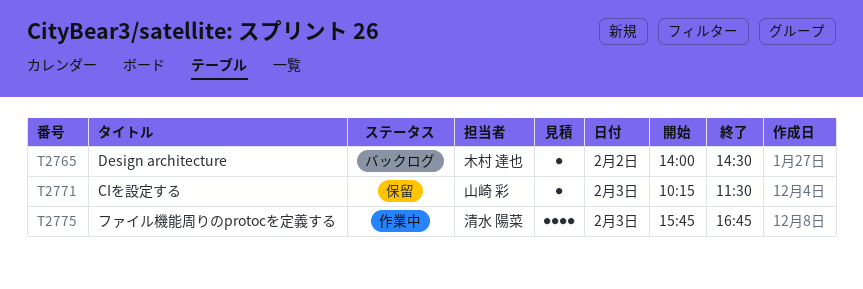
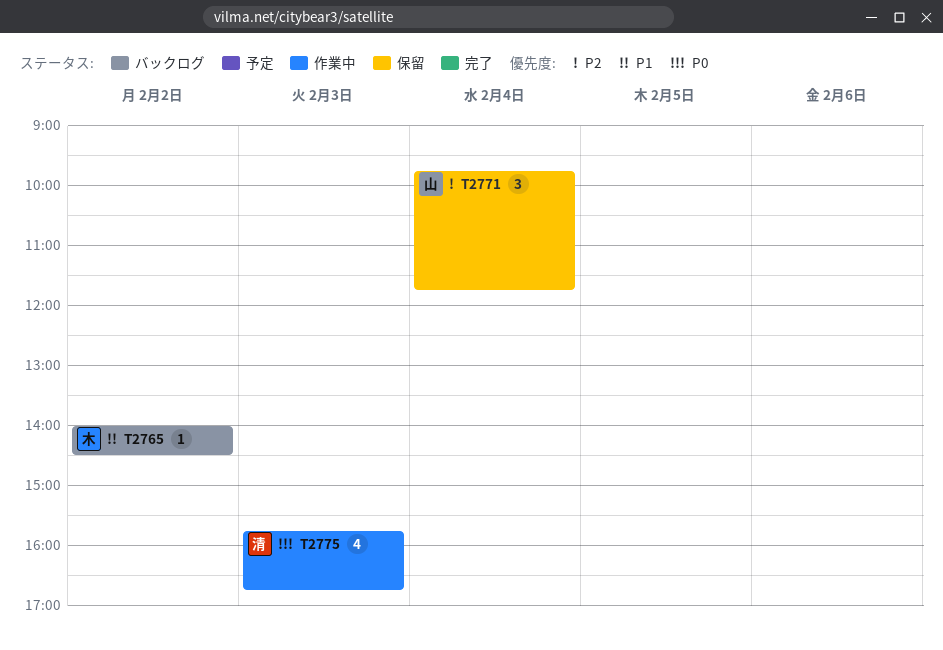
T2771, estimate: 1 -> 3
T2771, day: Feb 3 -> Feb 4
T2771, begins: 10:15 -> 09:45
T2771, ends: 11:30 -> 11:45

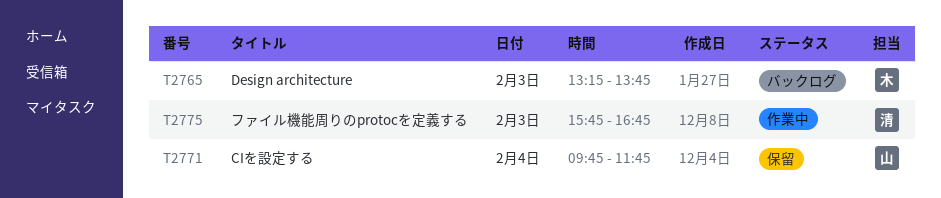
T2765, day: Feb 2 -> Feb 3
T2765, begins: 14:00 -> 13:15
T2765, ends: 14:30 -> 13:45

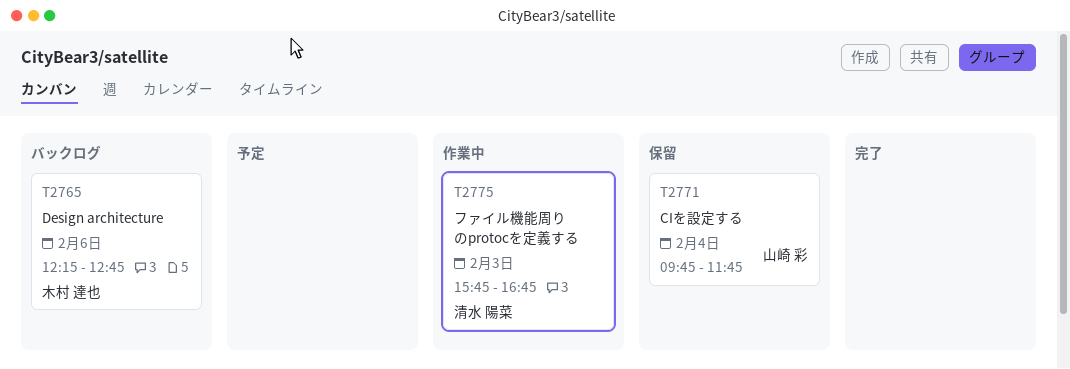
T2765, day: Feb 3 -> Feb 6
T2765, begins: 13:15 -> 12:15
T2765, ends: 13:45 -> 12:45

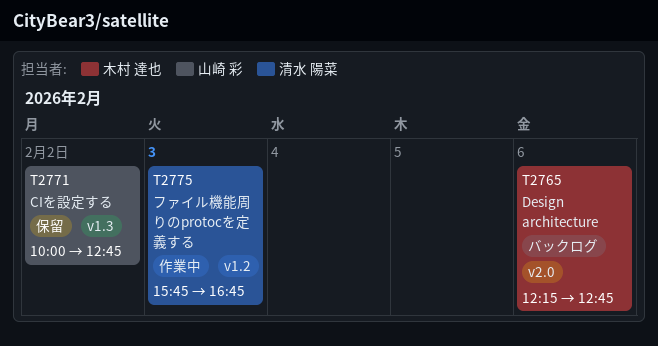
T2771, day: Feb 4 -> Feb 2
T2771, begins: 09:45 -> 10:00
T2771, ends: 11:45 -> 12:45

